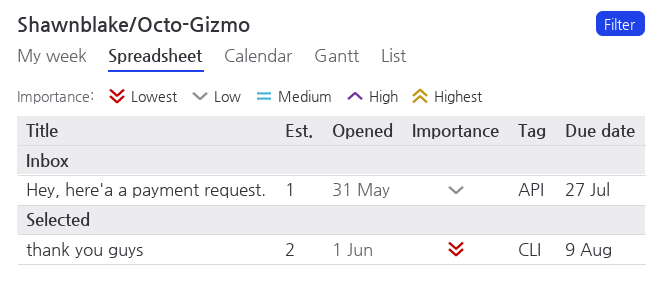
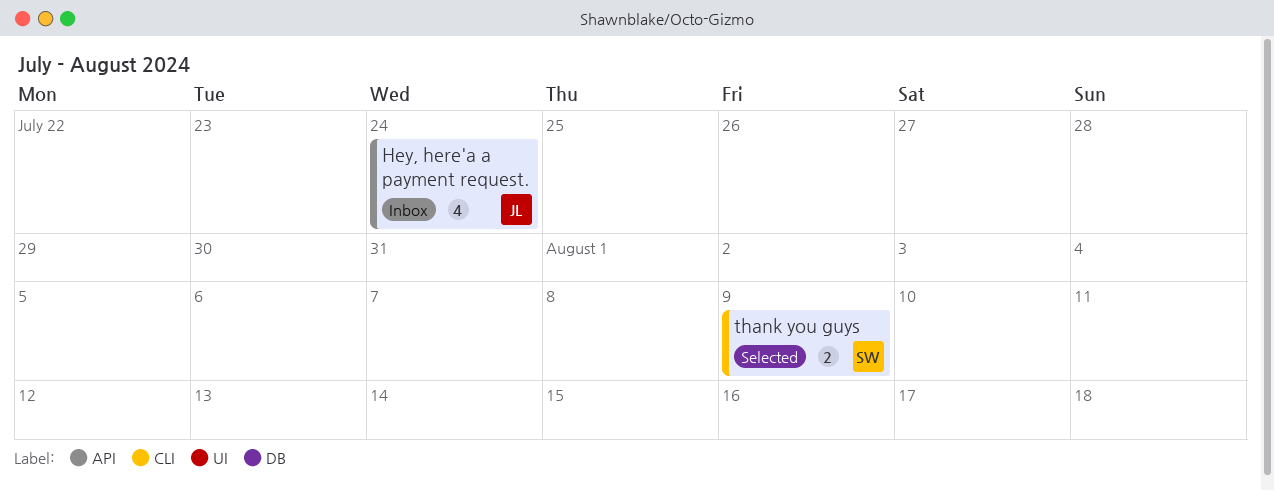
Hey, here'a a payment request., estimate: 1 -> 4
Hey, here'a a payment request., due: Jul 27 -> Jul 24

